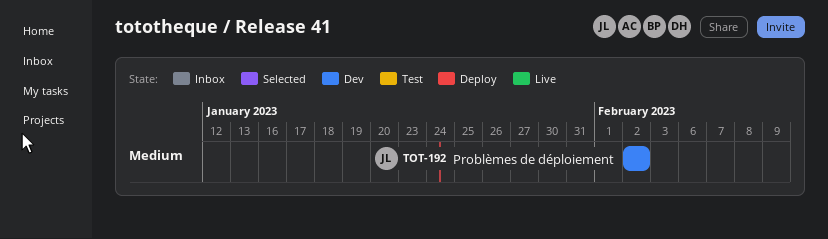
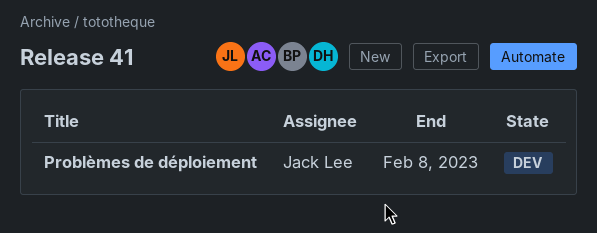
Problèmes de déploiement, due: Feb 2 -> Feb 8

